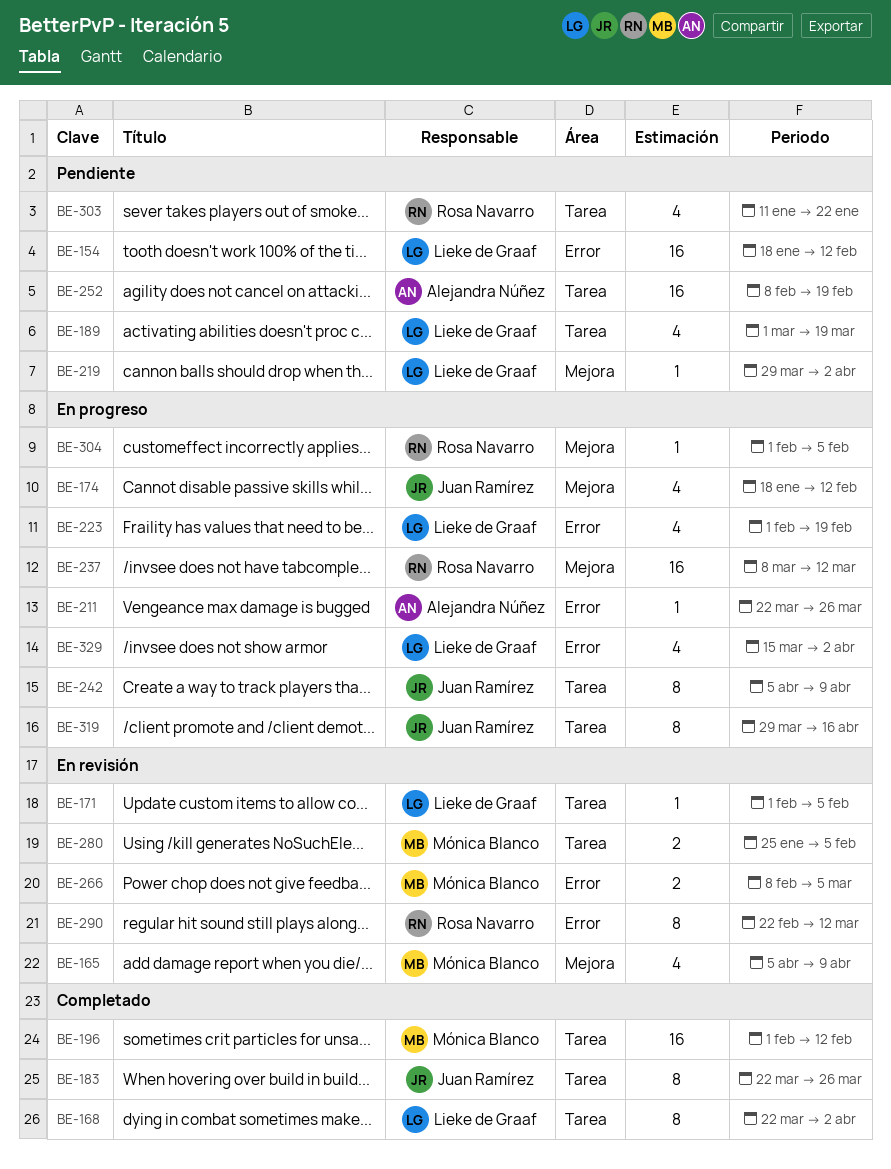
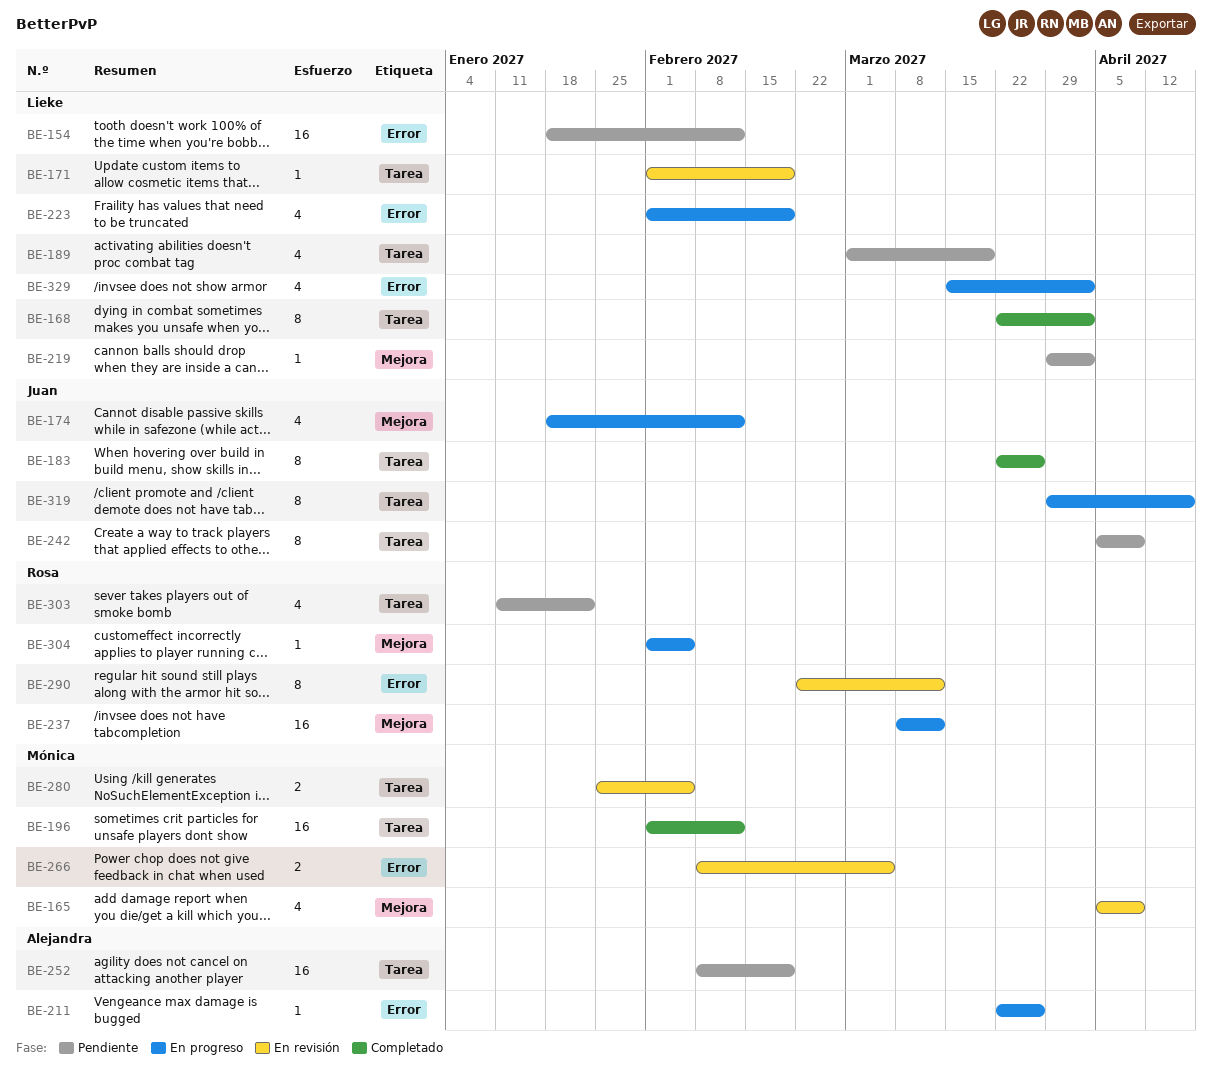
BE-171, due: Feb 5 -> Feb 19
BE-242, status: En progreso -> Pendiente

